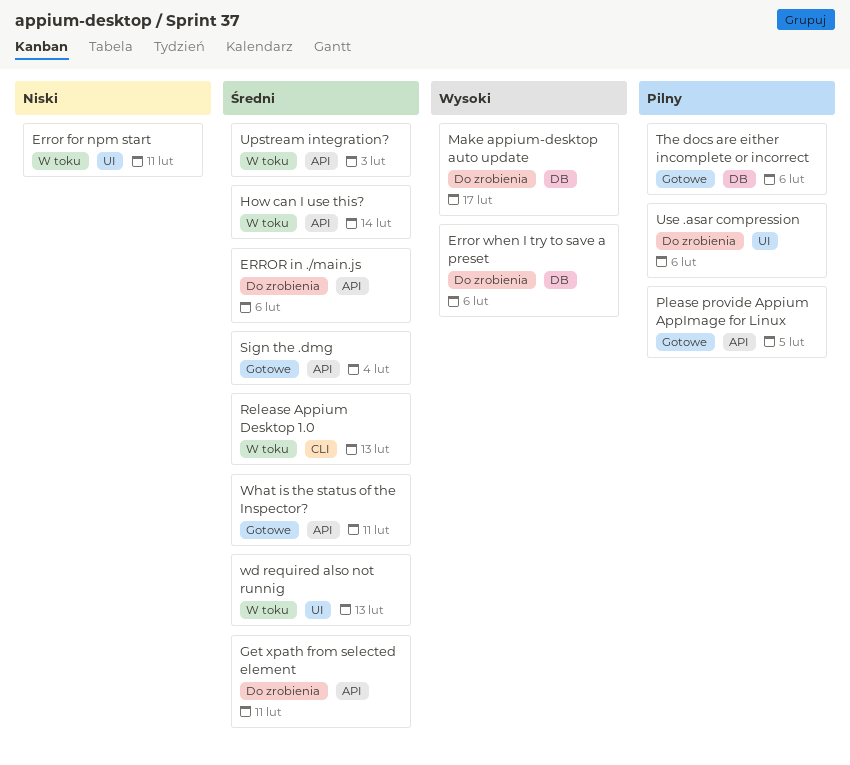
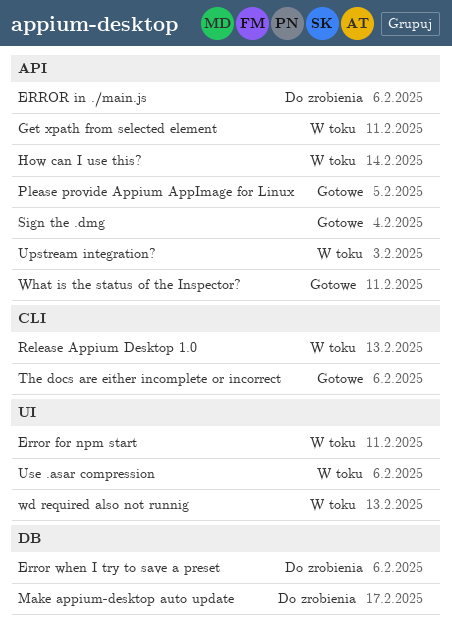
Get xpath from selected element, status: Do zrobienia -> W toku
The docs are either incomplete or incorrect, label: DB -> CLI
Use .asar compression, status: Do zrobienia -> W toku

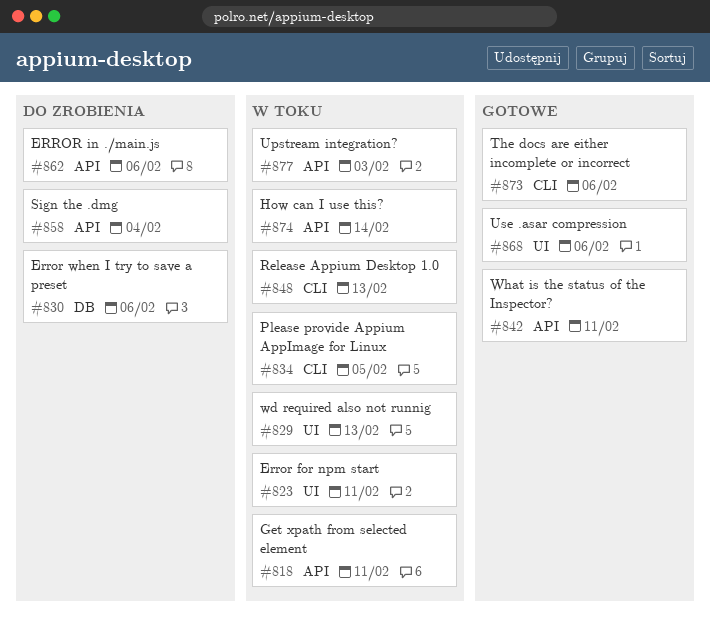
Make appium-desktop auto update: present -> none
Please provide Appium AppImage for Linux, status: Gotowe -> W toku
Please provide Appium AppImage for Linux, label: API -> CLI
Sign the .dmg, status: Gotowe -> Do zrobienia
Use .asar compression, status: W toku -> Gotowe

